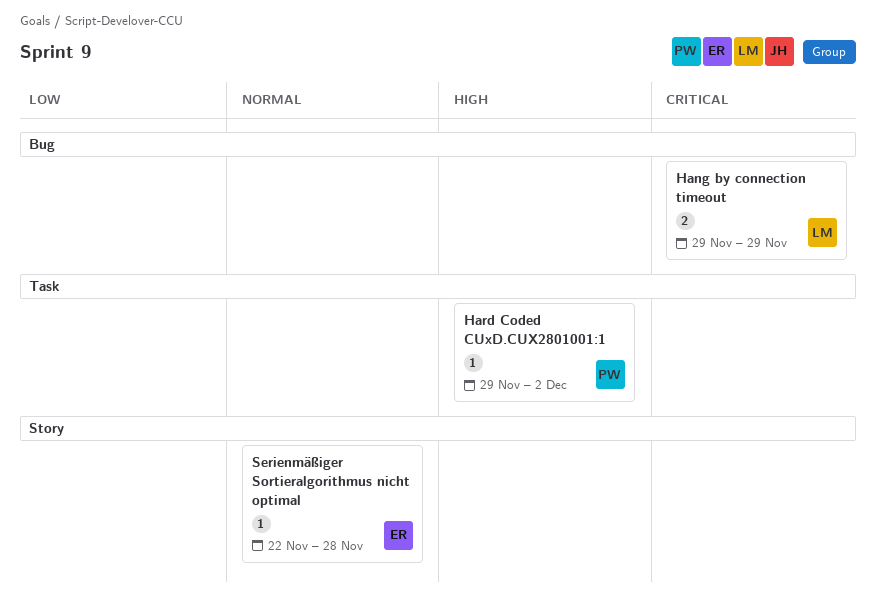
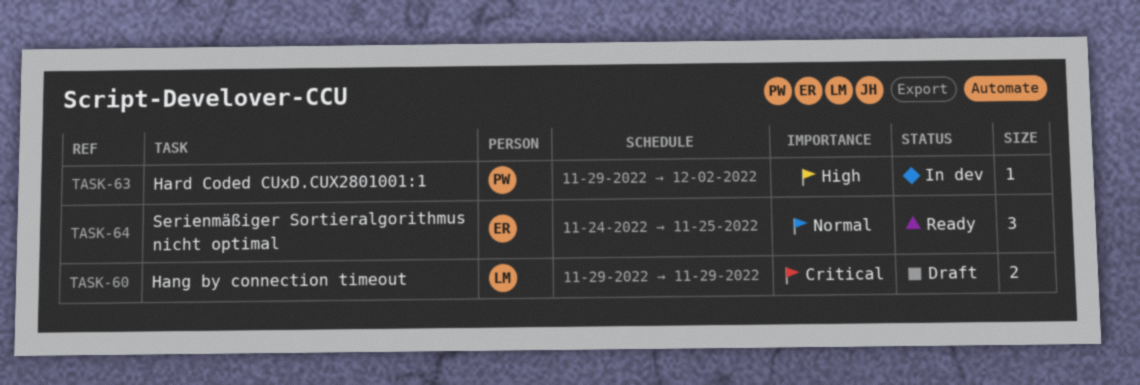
Serienmäßiger Sortieralgorithmus nicht optimal, estimate: 1 -> 3
Serienmäßiger Sortieralgorithmus nicht optimal, start: Nov 22 -> Nov 24
Serienmäßiger Sortieralgorithmus nicht optimal, due: Nov 28 -> Nov 25

